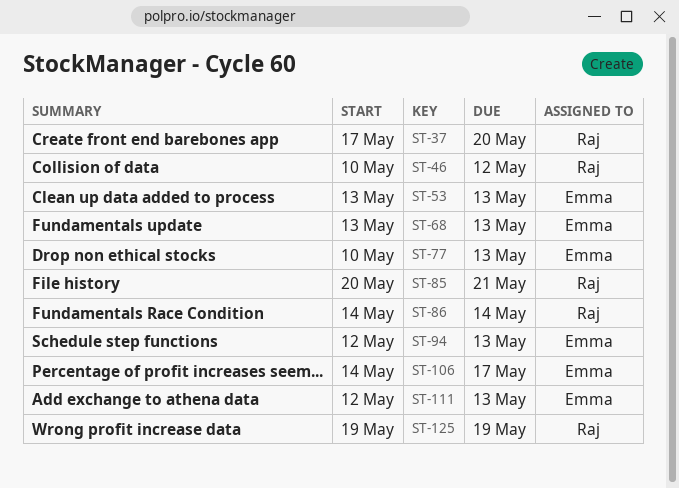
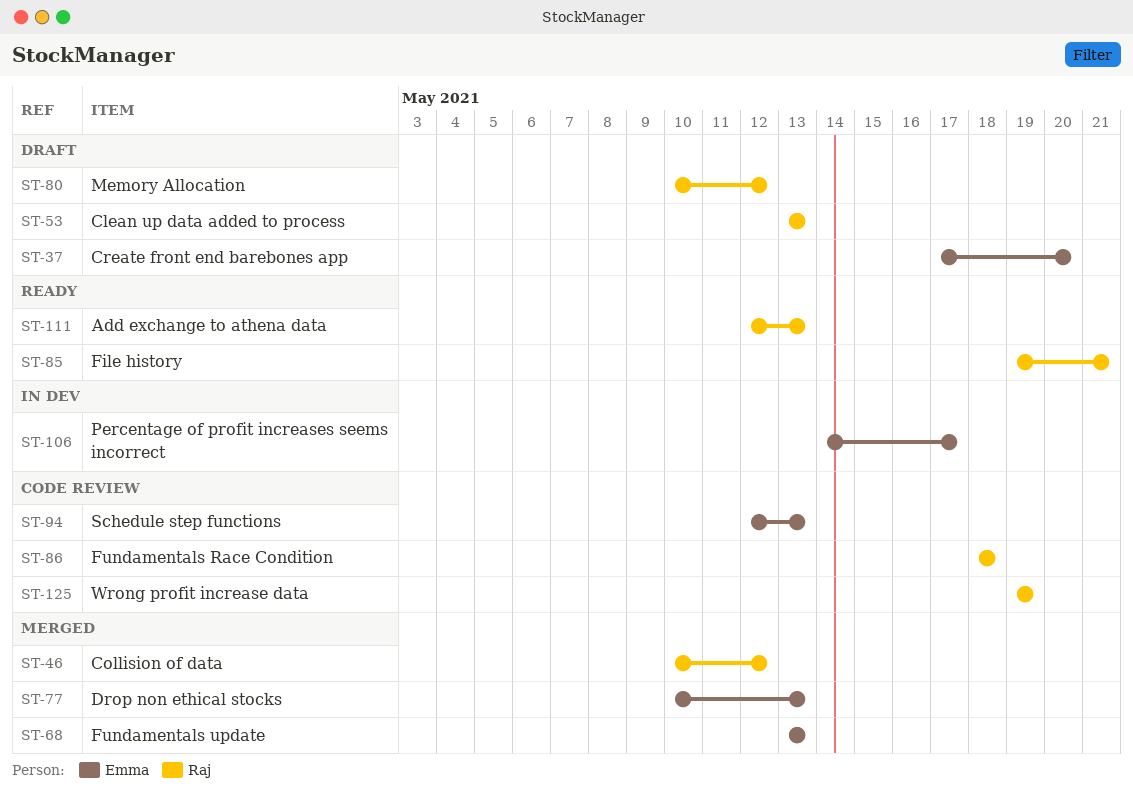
ST-37, owner: Raj -> Emma
ST-53, owner: Emma -> Raj
ST-80: none -> present
ST-85, start: May 20 -> May 19
ST-86, start: May 14 -> May 18
ST-86, due: May 14 -> May 18
ST-111, owner: Emma -> Raj

